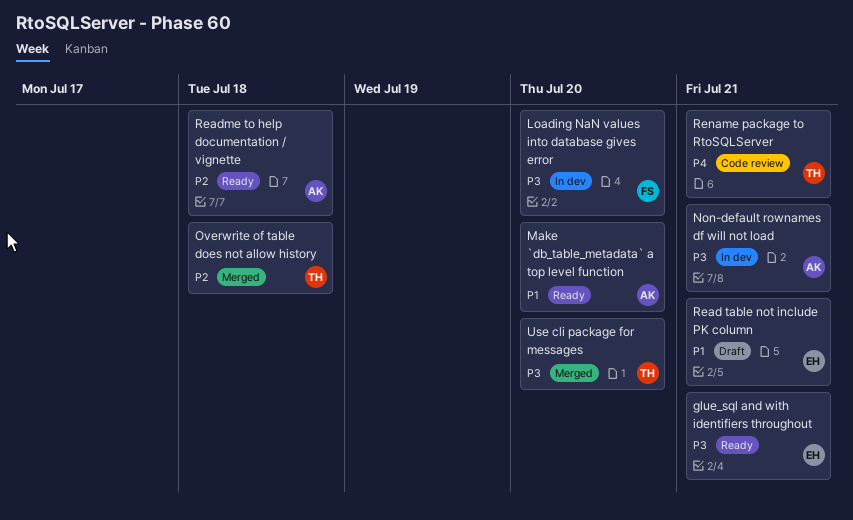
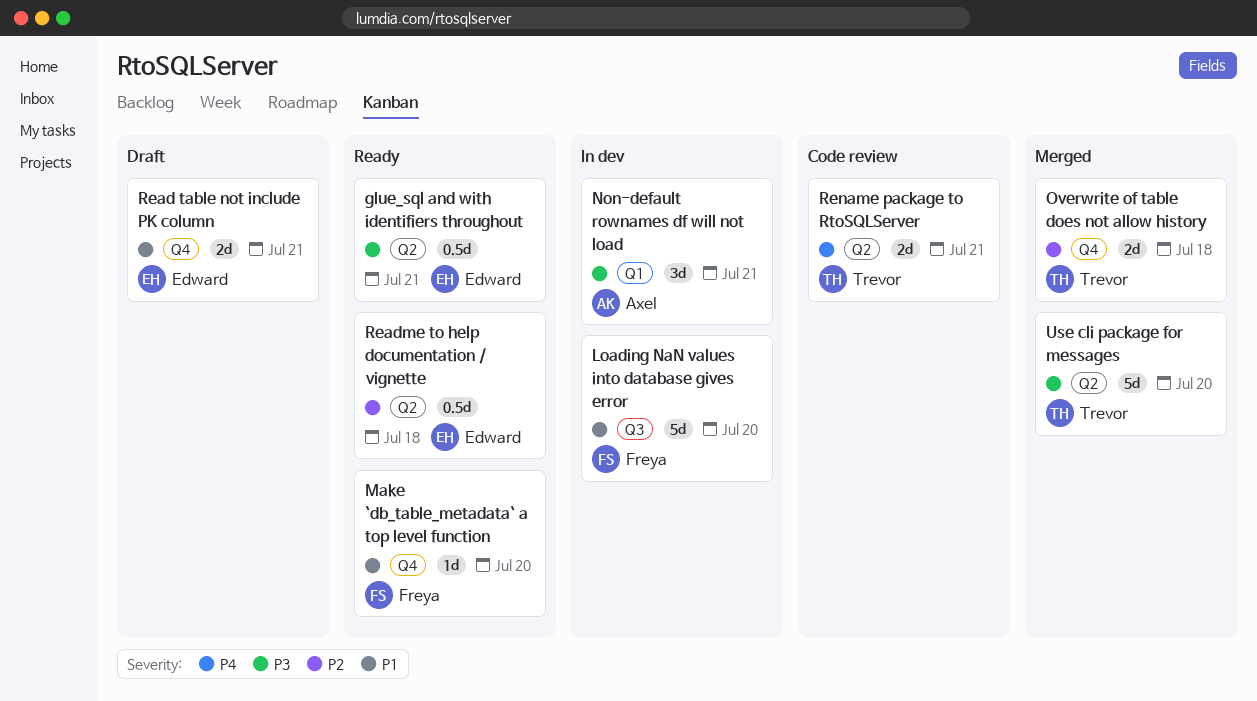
Loading NaN values into database gives error, priority: P3 -> P1
Make `db_table_metadata` a top level function, owner: Axel -> Freya
Readme to help documentation / vignette, owner: Axel -> Edward

